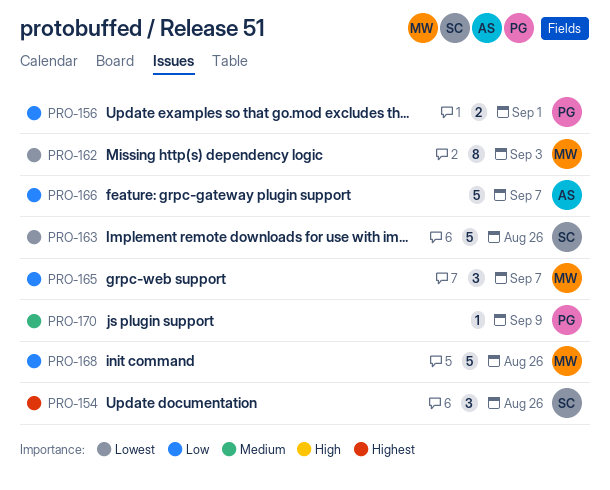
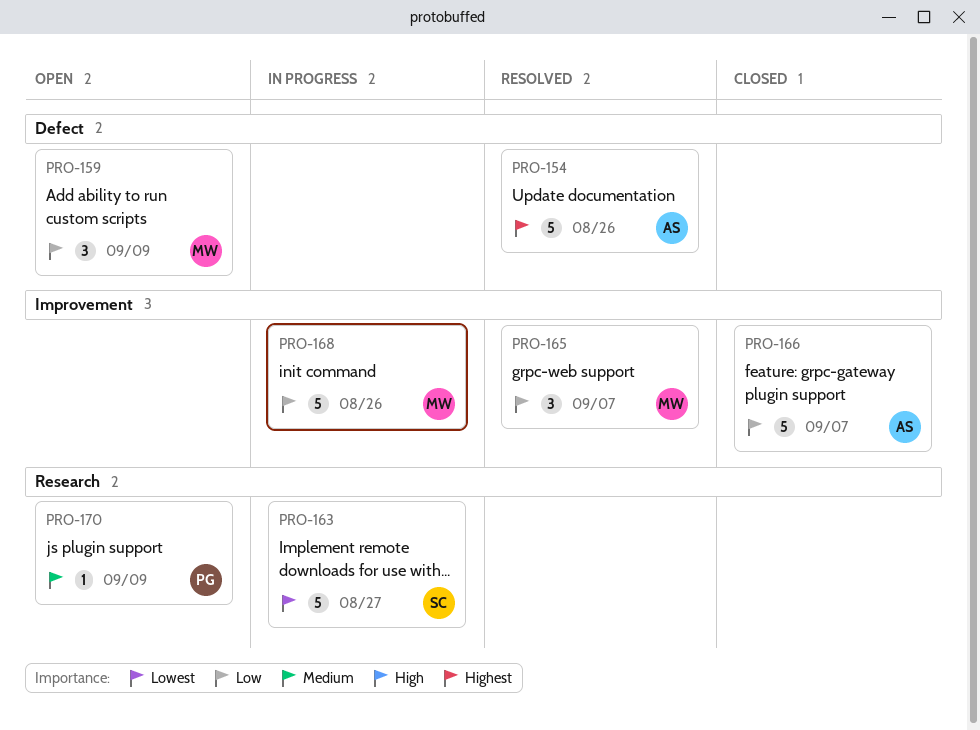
PRO-154, owner: SC -> AS
PRO-154, estimate: 3 -> 5
PRO-156: present -> none
PRO-159: none -> present
PRO-162: present -> none
PRO-163, due: Aug 26 -> Aug 27

